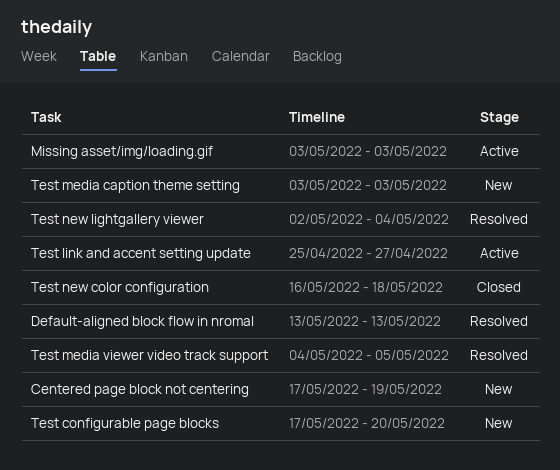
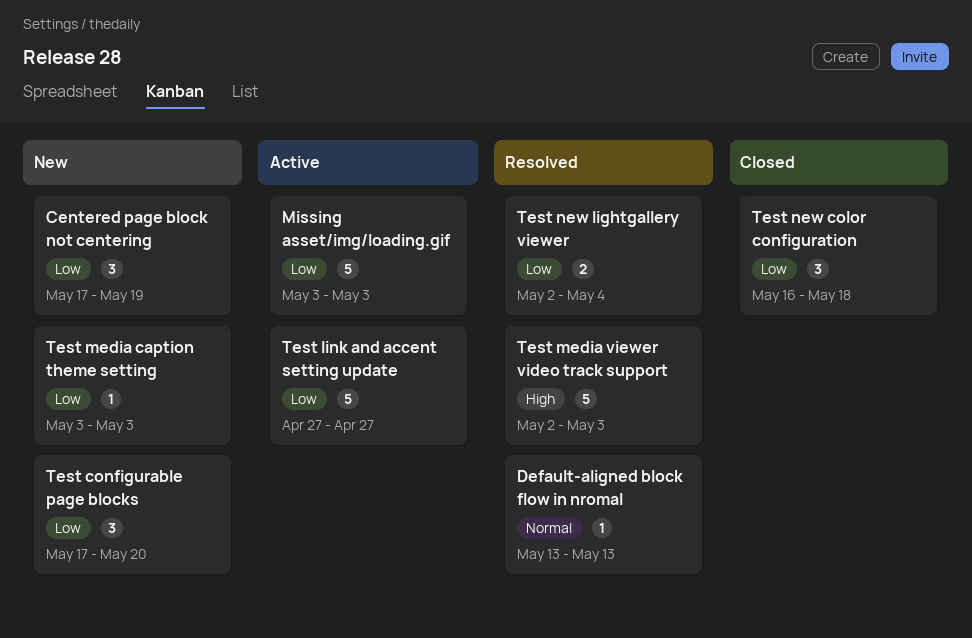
Test link and accent setting update, start: Apr 25 -> Apr 27
Test media viewer video track support, start: May 4 -> May 2
Test media viewer video track support, due: May 5 -> May 3

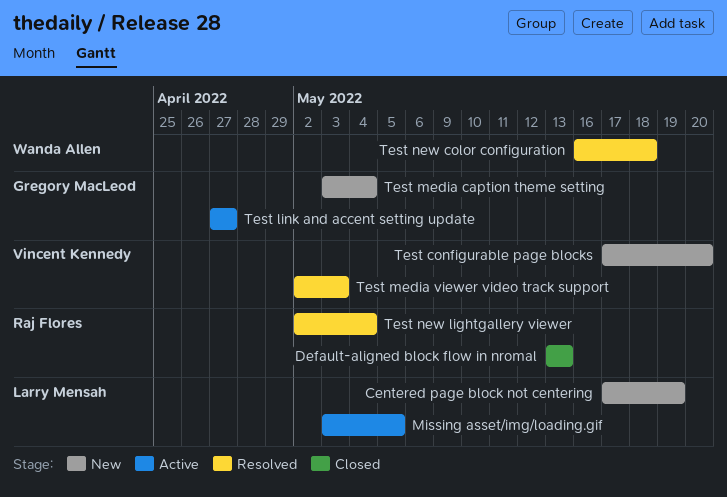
Default-aligned block flow in nromal, status: Resolved -> Closed
Missing asset/img/loading.gif, due: May 3 -> May 5
Test media caption theme setting, due: May 3 -> May 4
Test new color configuration, status: Closed -> Resolved

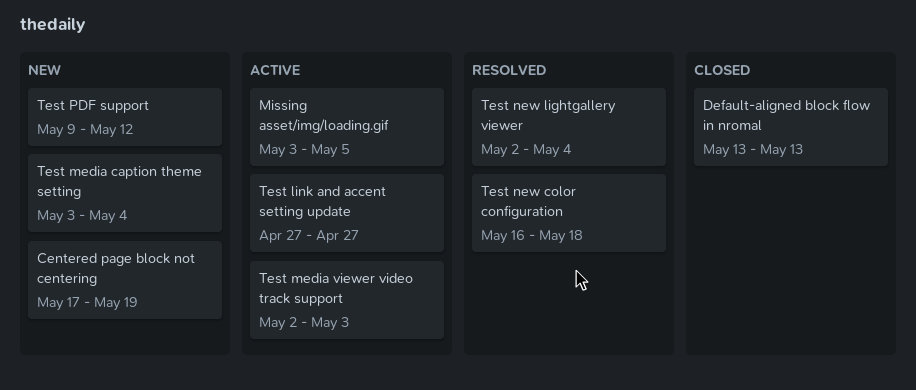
Test configurable page blocks: present -> none
Test media viewer video track support, status: Resolved -> Active
Test PDF support: none -> present

